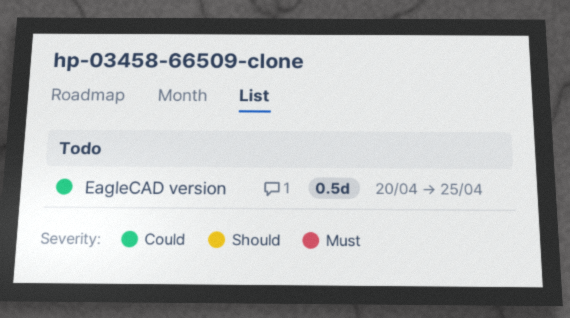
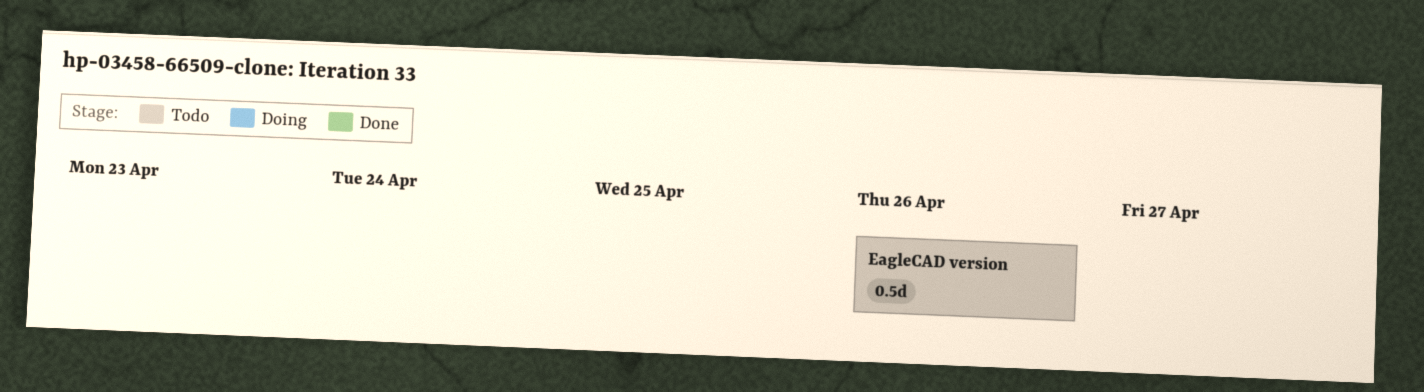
EagleCAD version, due: Apr 25 -> Apr 26

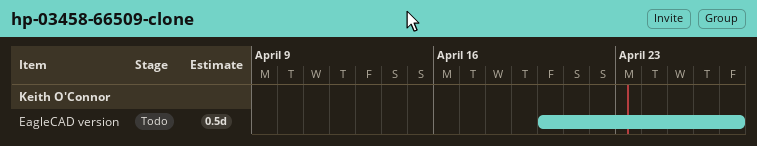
EagleCAD version, due: Apr 26 -> Apr 27

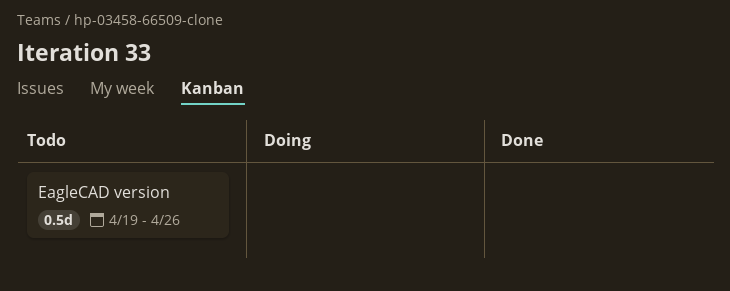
EagleCAD version, start: Apr 20 -> Apr 19
EagleCAD version, due: Apr 27 -> Apr 26

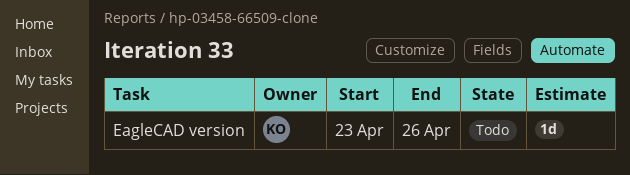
EagleCAD version, estimate: 0.5d -> 1d
EagleCAD version, start: Apr 19 -> Apr 23

